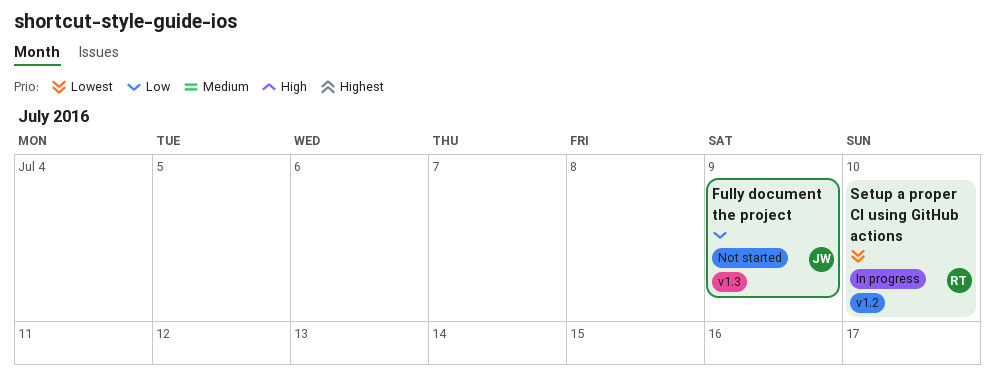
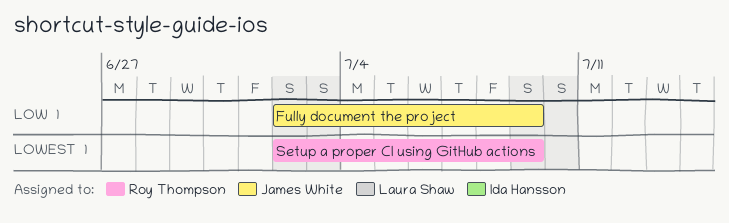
Setup a proper CI using GitHub actions, due: Jul 10 -> Jul 9

